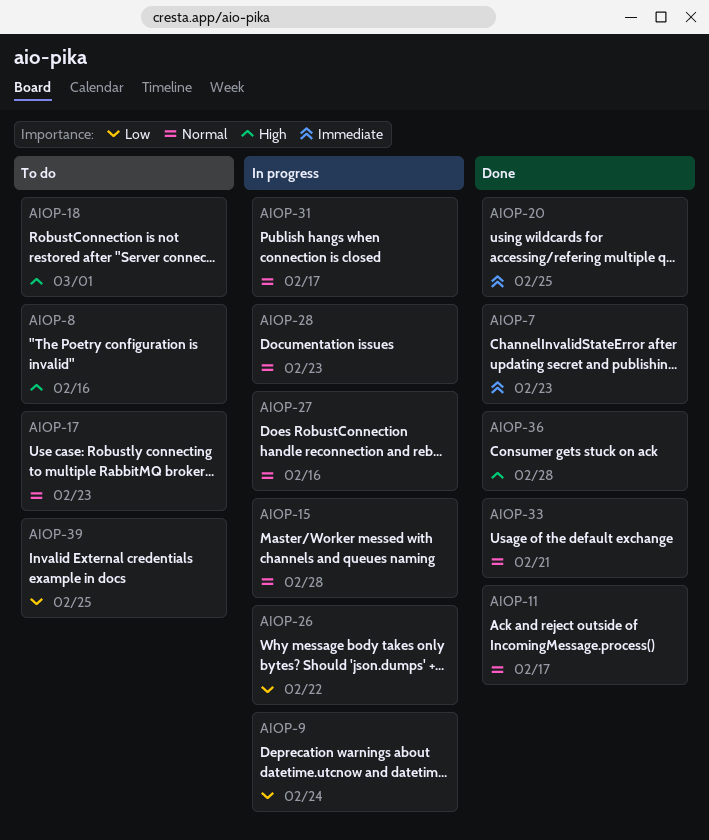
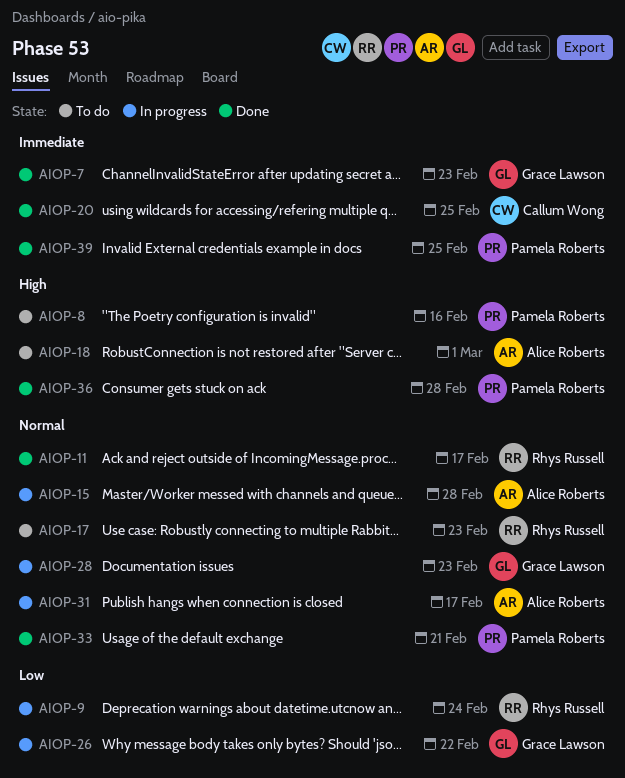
AIOP-27: present -> none
AIOP-39, status: To do -> Done
AIOP-39, priority: Low -> Immediate

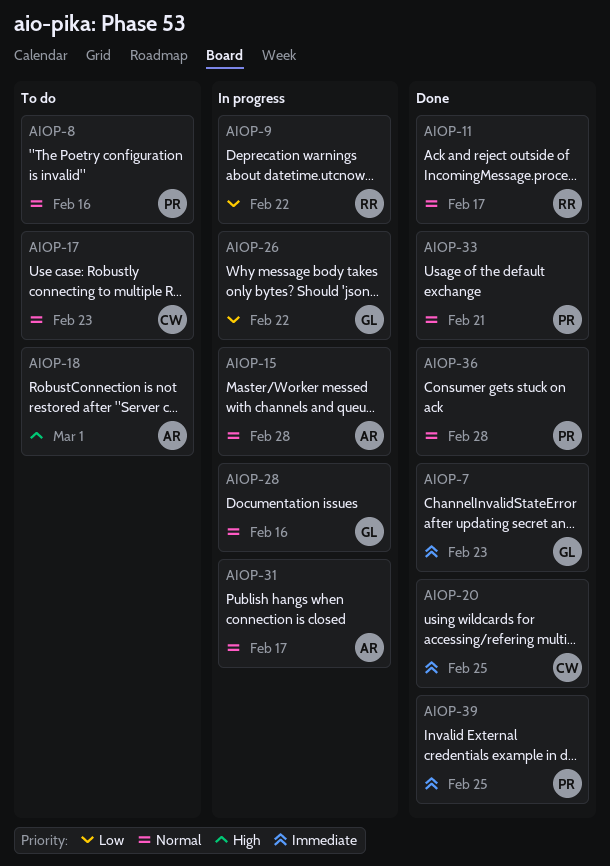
AIOP-8, priority: High -> Normal
AIOP-9, due: Feb 24 -> Feb 22
AIOP-17, owner: Rhys Russell -> Callum Wong
AIOP-28, due: Feb 23 -> Feb 16
AIOP-36, priority: High -> Normal

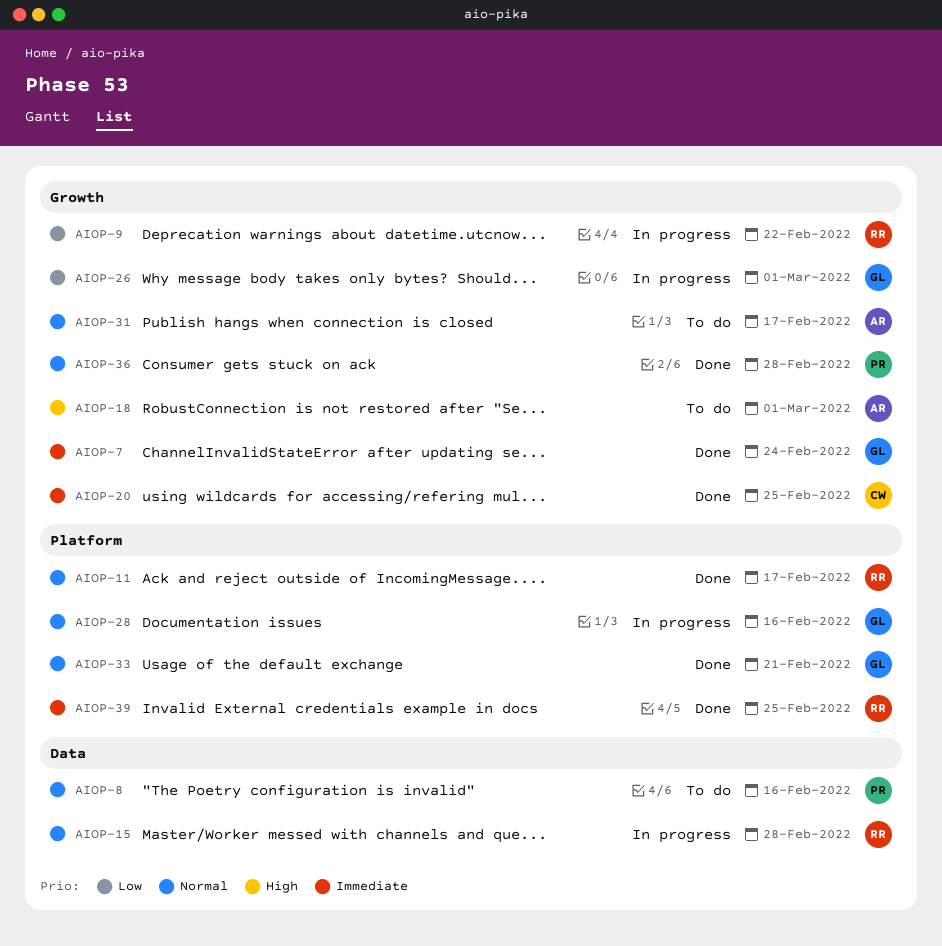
AIOP-7, due: Feb 23 -> Feb 24
AIOP-15, owner: AR -> RR
AIOP-17: present -> none
AIOP-26, due: Feb 22 -> Mar 1
AIOP-31, status: In progress -> To do
AIOP-33, owner: PR -> GL
AIOP-39, owner: PR -> RR

